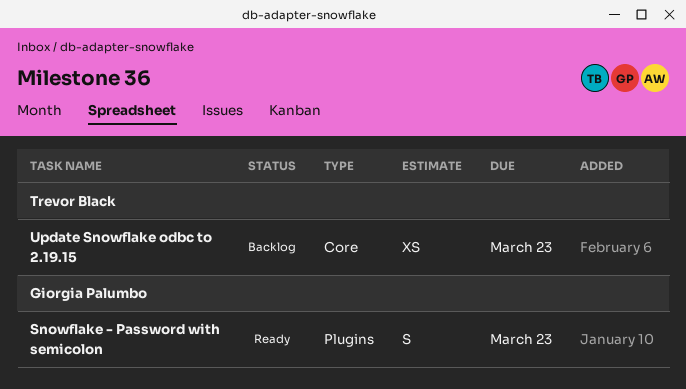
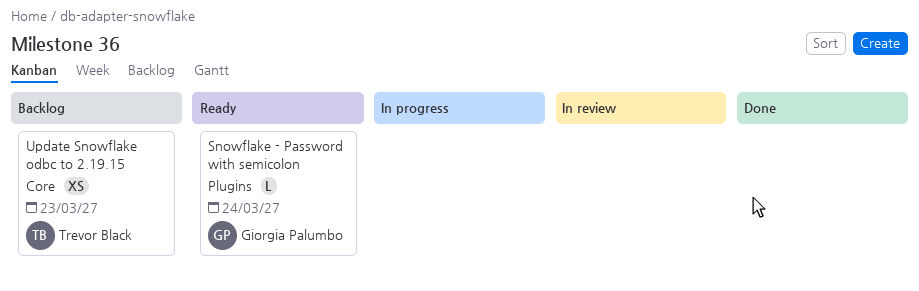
Snowflake - Password with semicolon, estimate: S -> L
Snowflake - Password with semicolon, due: Mar 23 -> Mar 24

